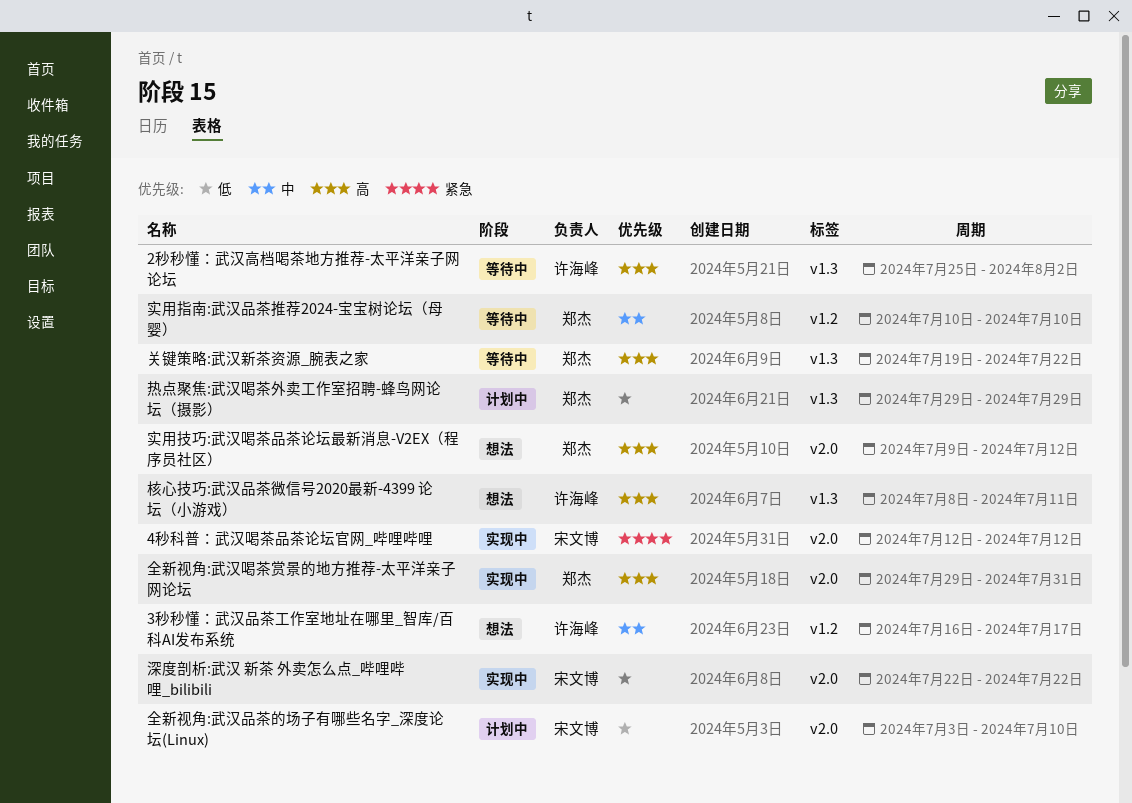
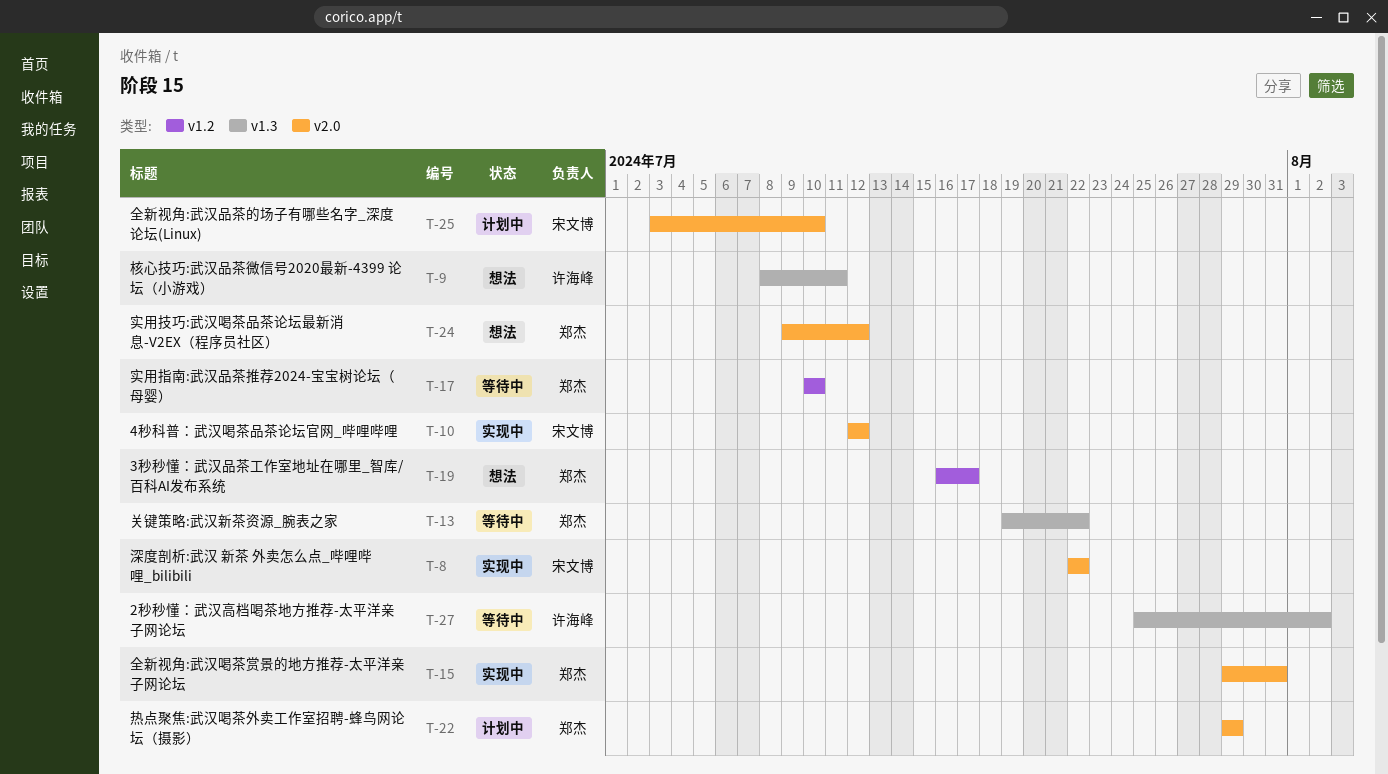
3秒秒懂：武汉品茶工作室地址在哪里_智库/百科AI发布系统, owner: 许海峰 -> 郑杰
热点聚焦:武汉喝茶外卖工作室招聘-蜂鸟网论坛（摄影）, label: v1.3 -> v2.0

